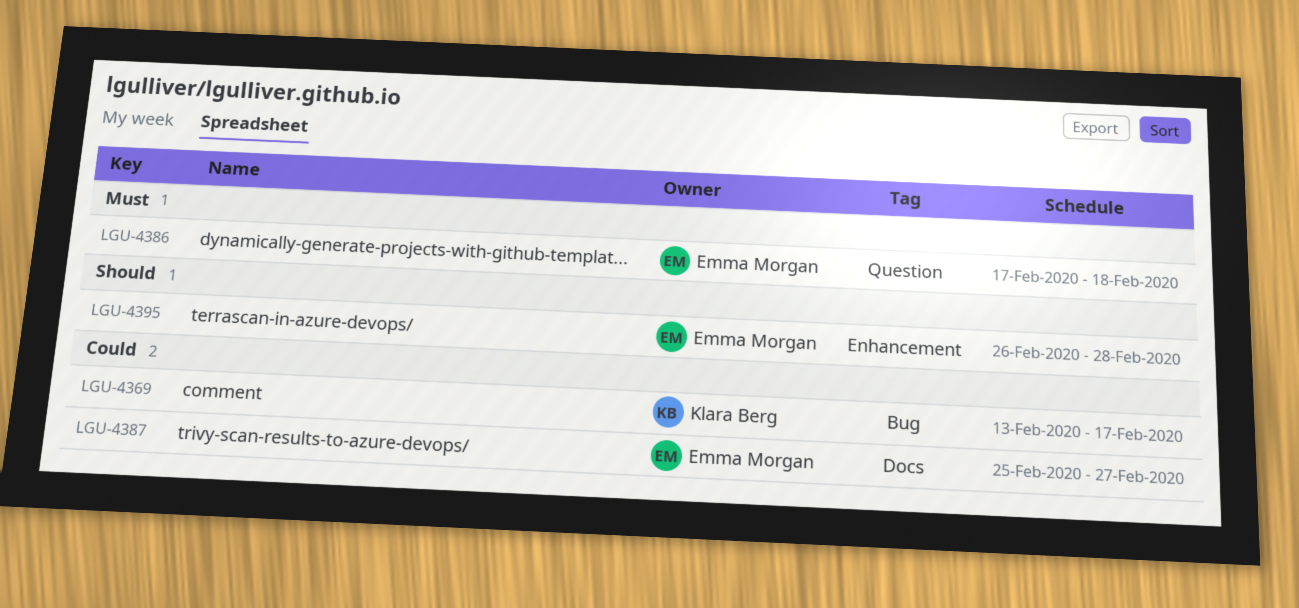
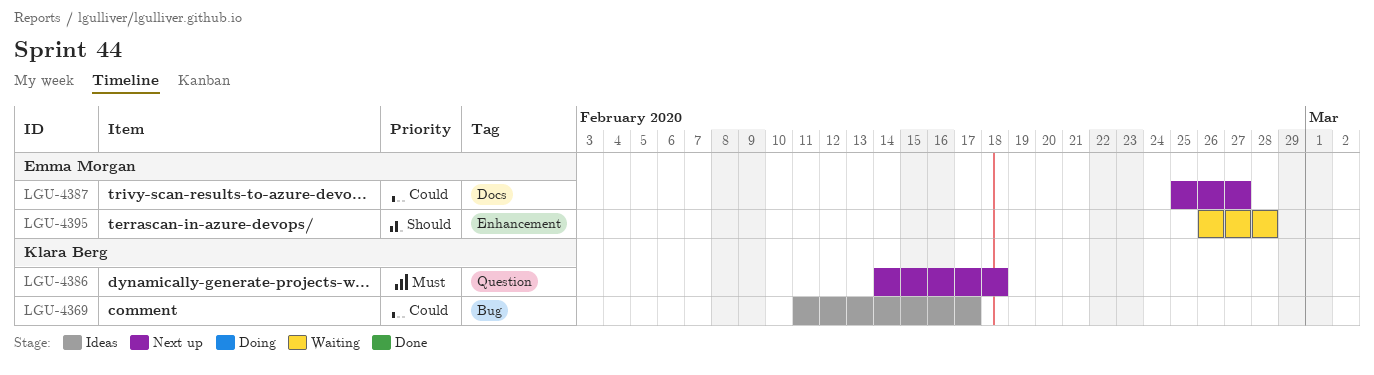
LGU-4369, start: Feb 13 -> Feb 11
LGU-4386, owner: Emma Morgan -> Klara Berg
LGU-4386, start: Feb 17 -> Feb 14

